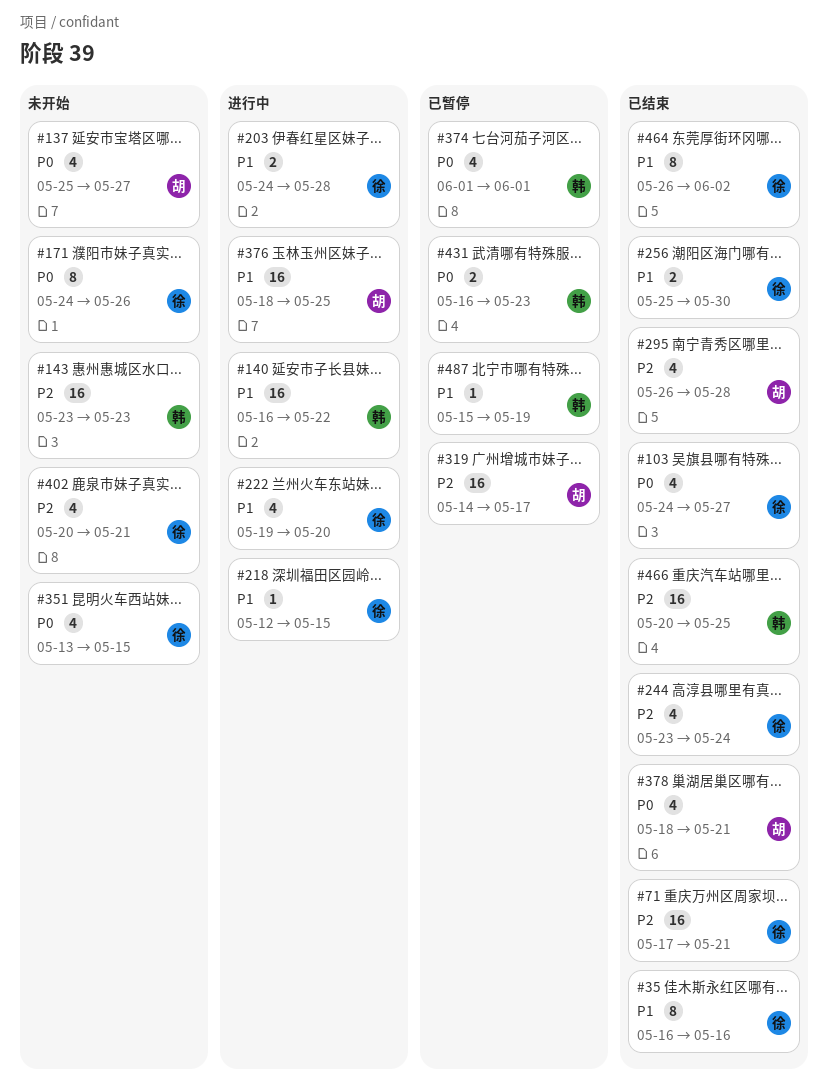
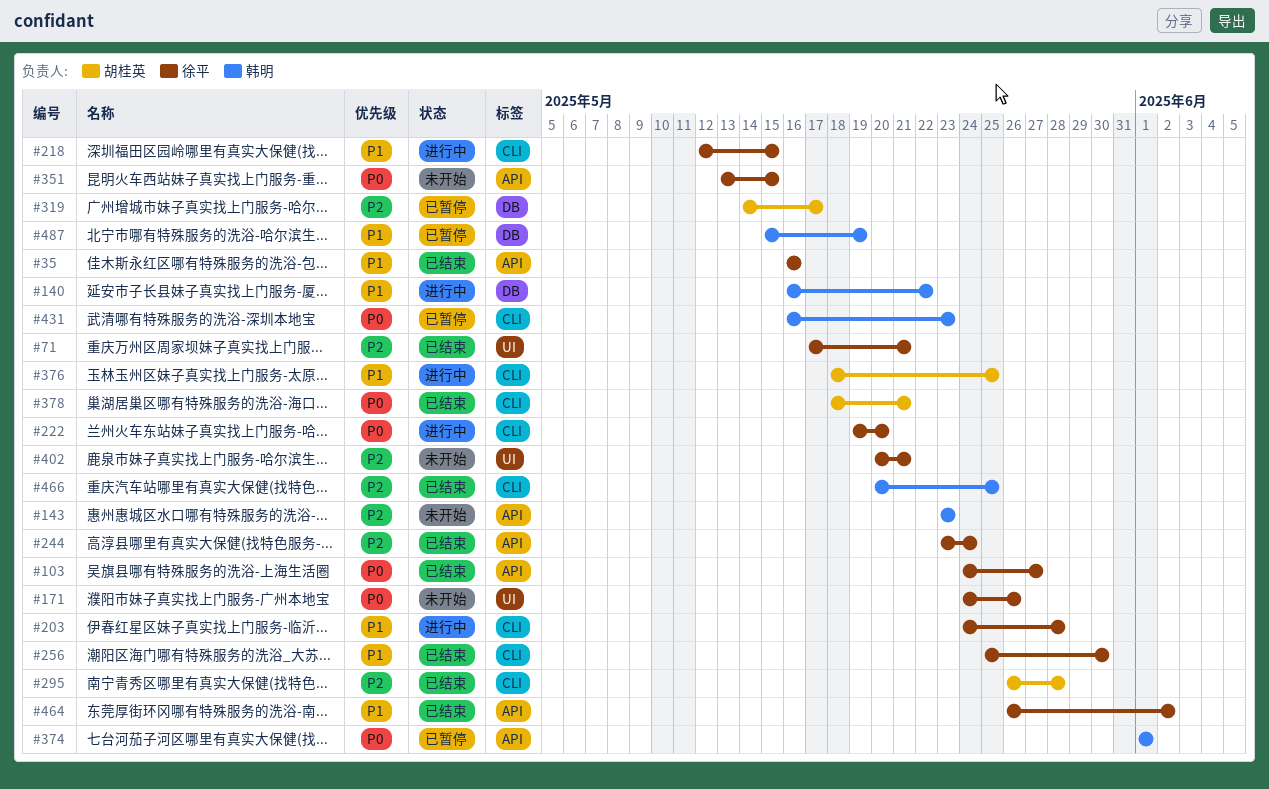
#137: present -> none
#222, priority: P1 -> P0

